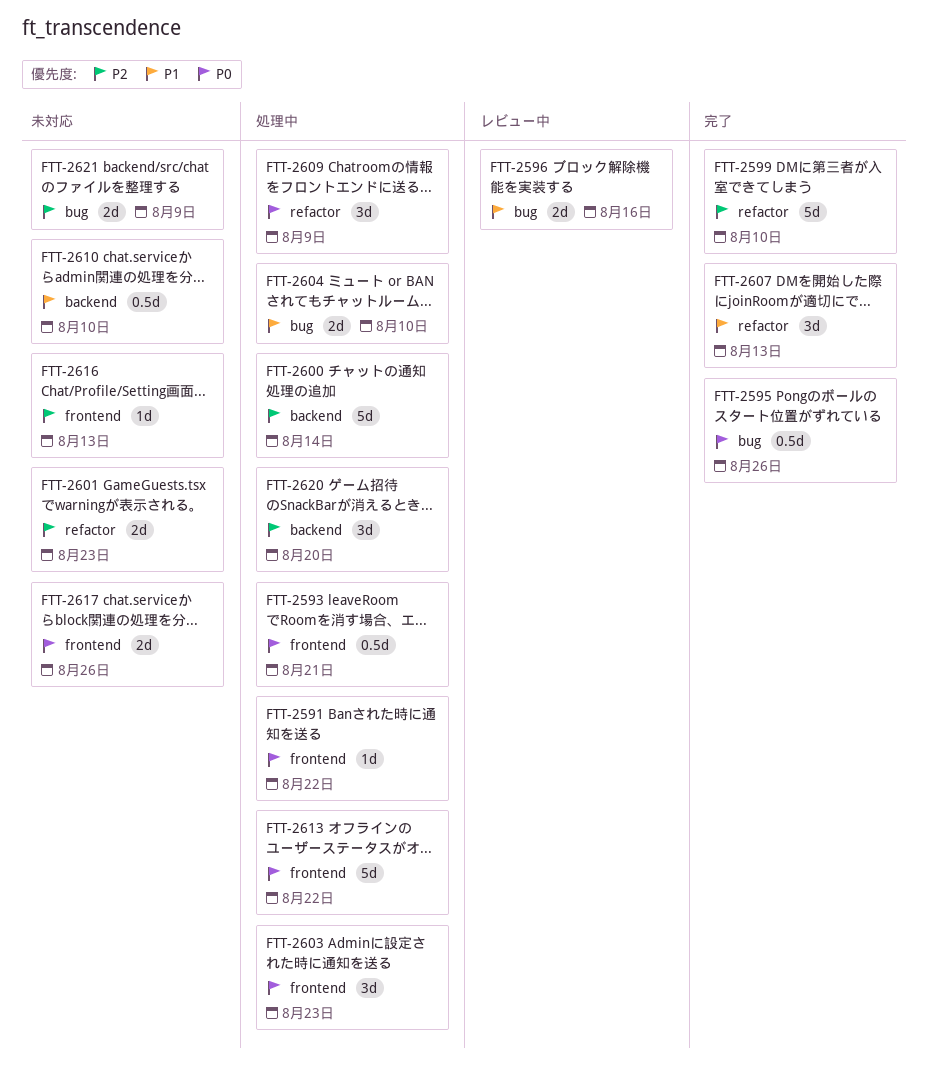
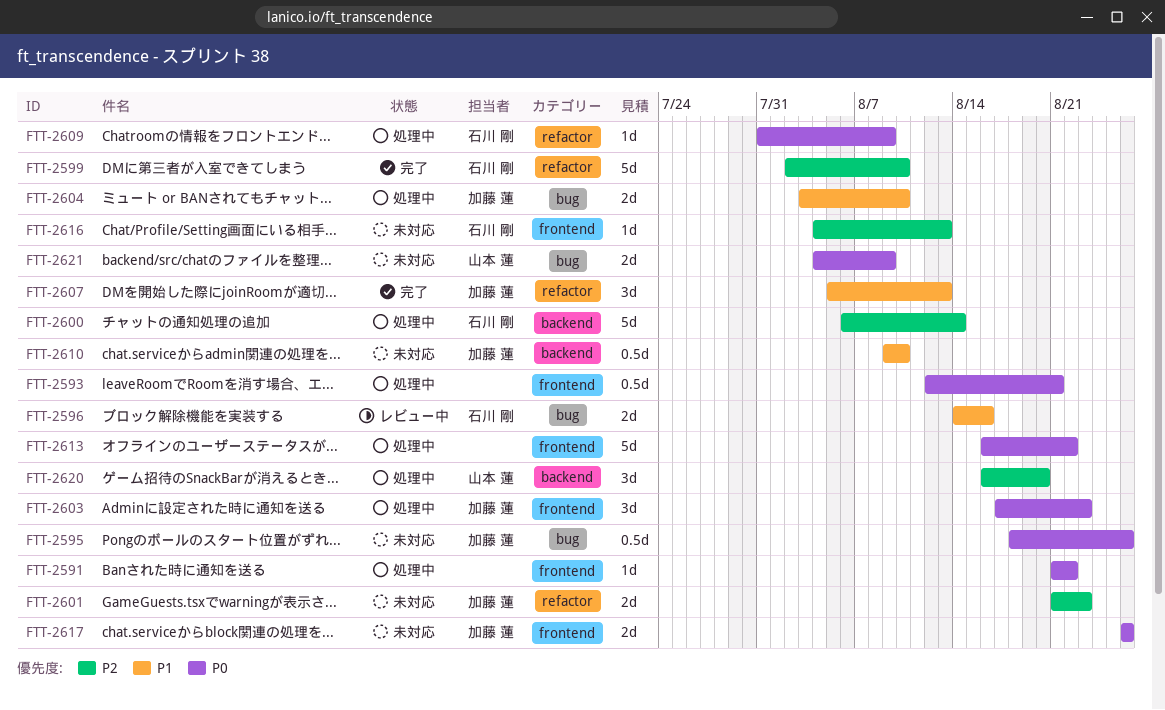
FTT-2595, status: 完了 -> 未対応
FTT-2609, estimate: 3d -> 1d
FTT-2621, priority: P2 -> P0

